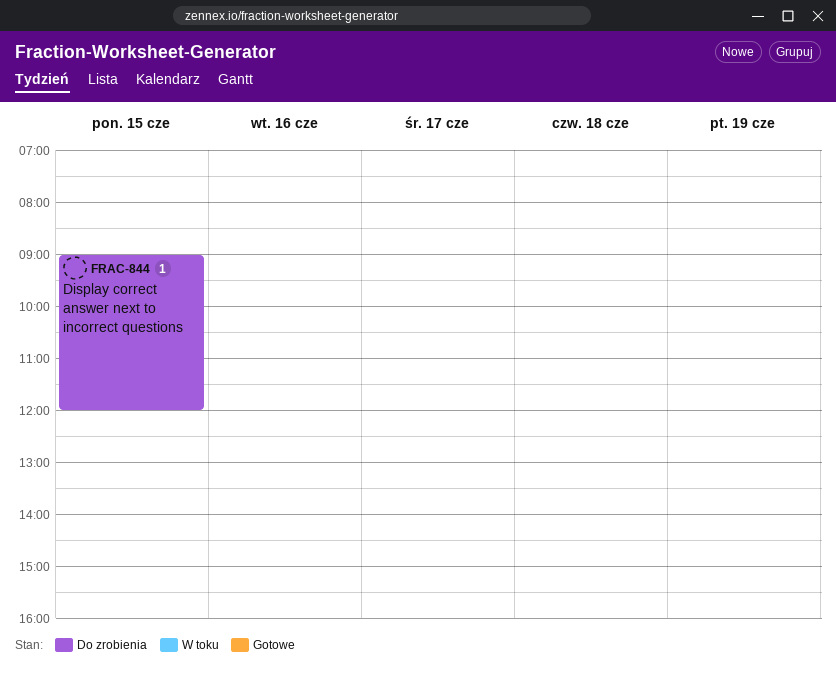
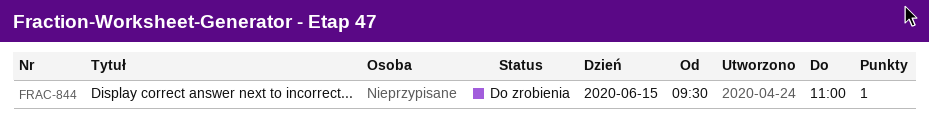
FRAC-844, begins: 09:00 -> 09:30
FRAC-844, ends: 12:00 -> 11:00

